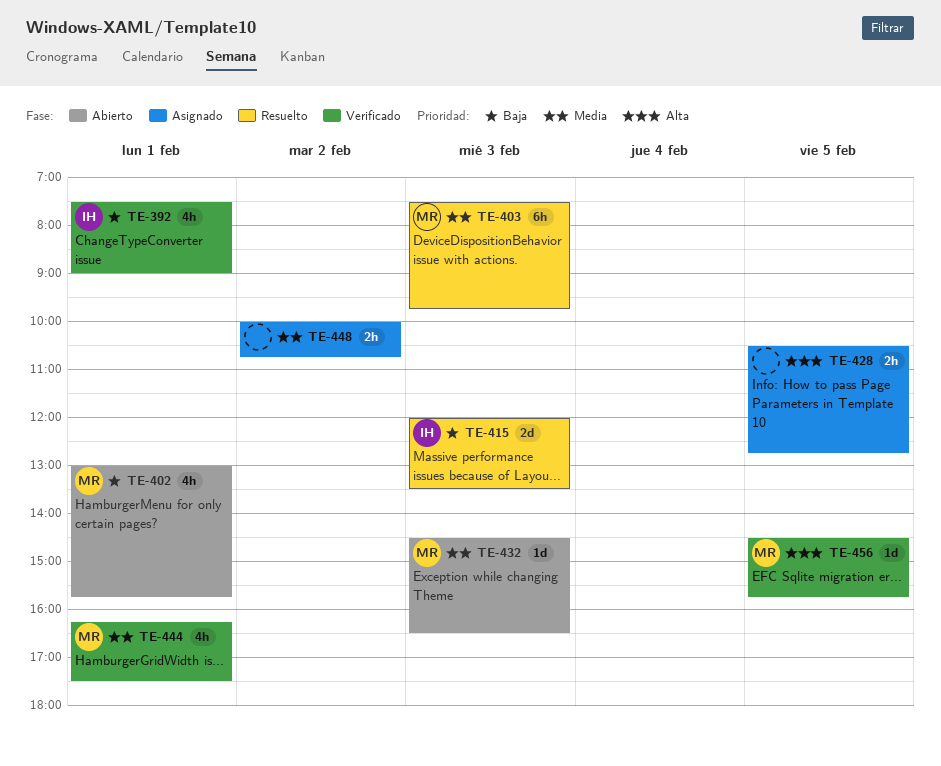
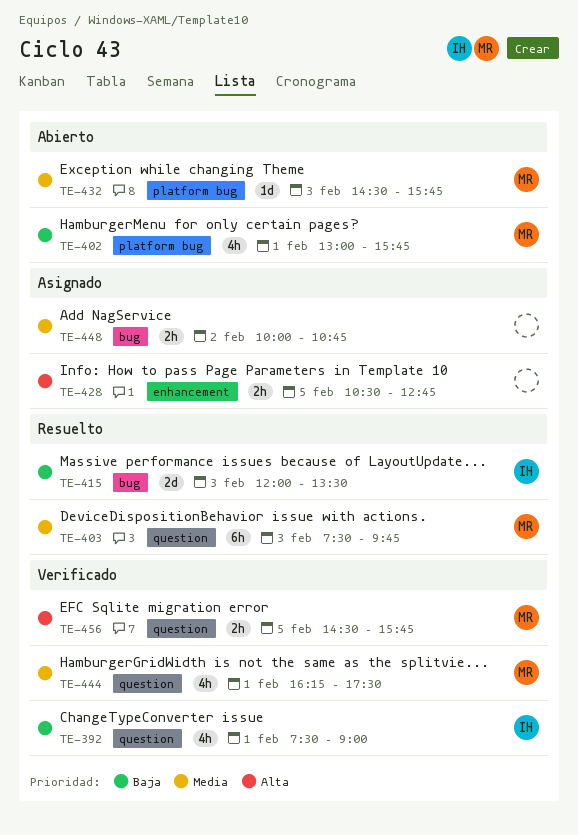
TE-432, ends: 16:30 -> 15:45
TE-456, estimate: 1d -> 2h

